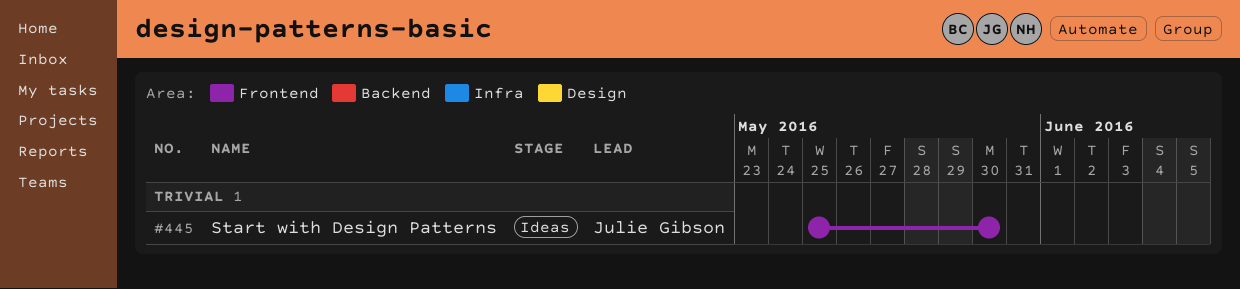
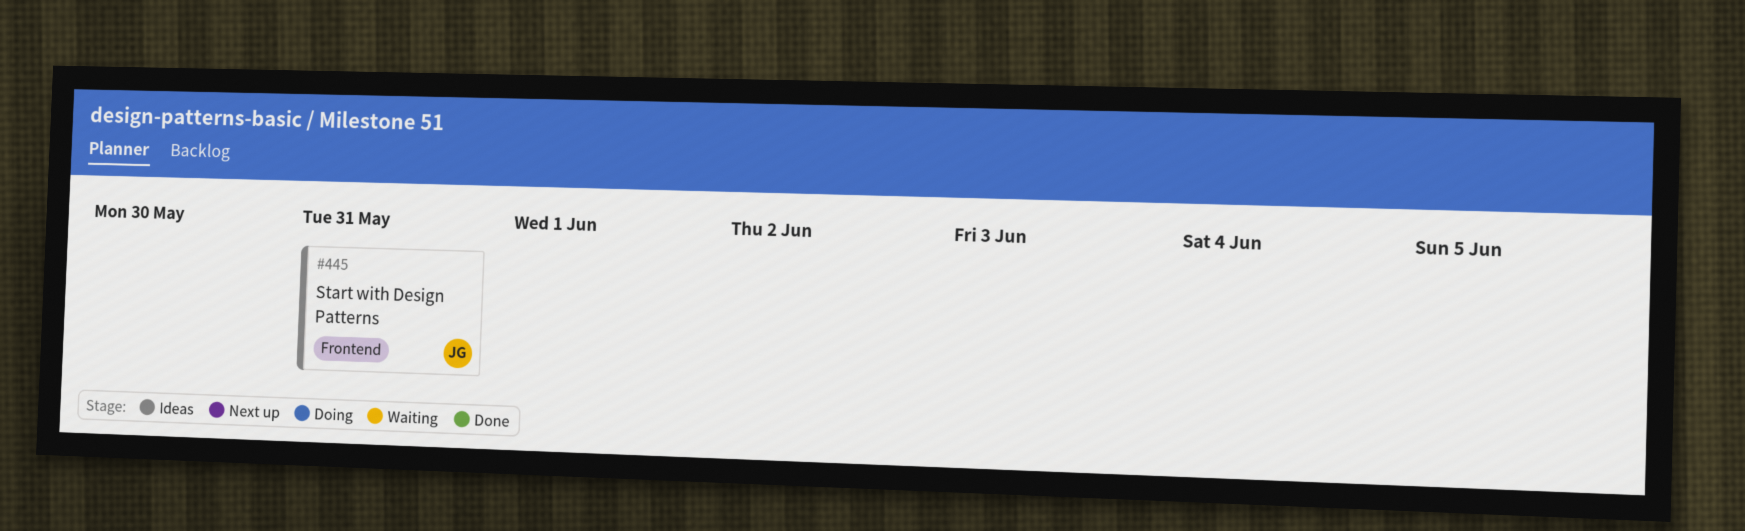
#445, due: May 30 -> May 31

